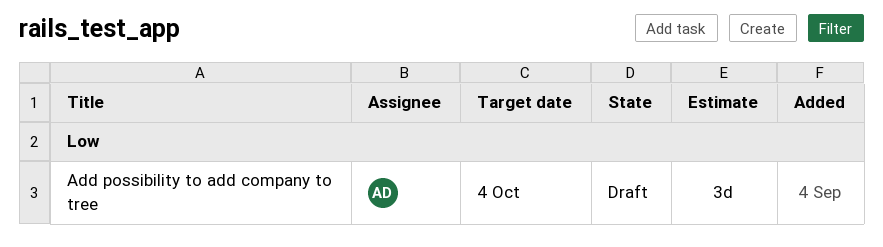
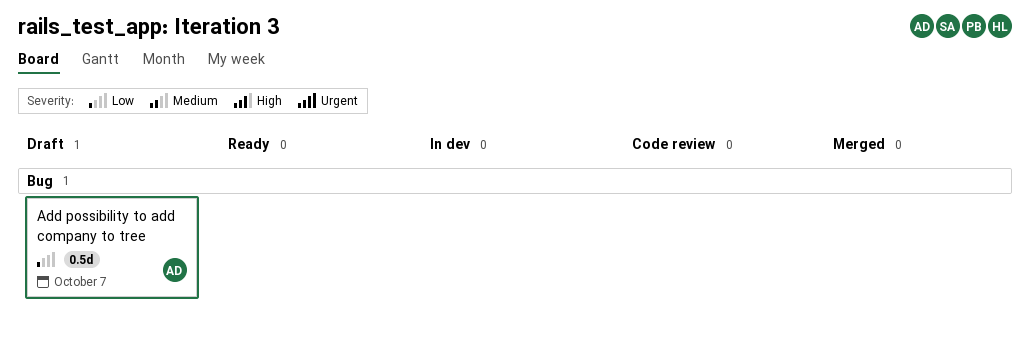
Add possibility to add company to tree, estimate: 3d -> 0.5d
Add possibility to add company to tree, due: Oct 4 -> Oct 7

